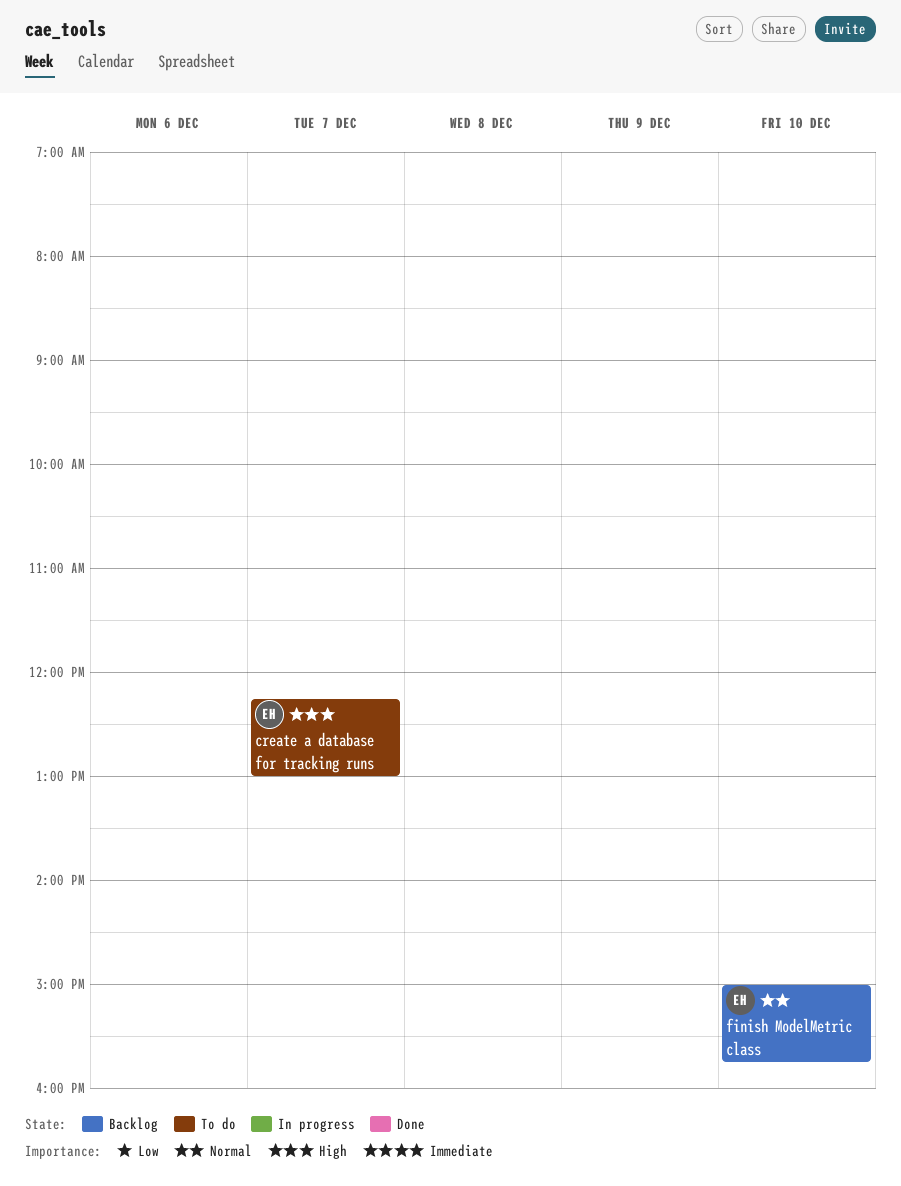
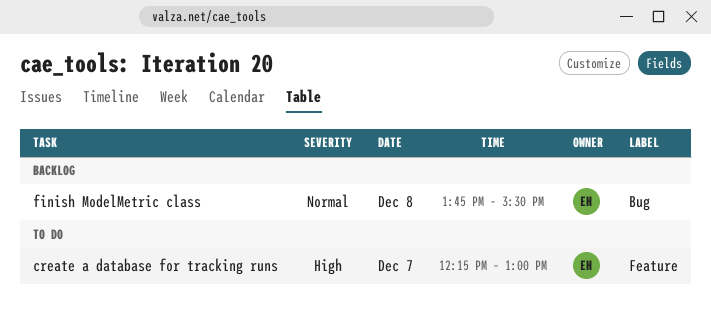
finish ModelMetric class, day: Dec 10 -> Dec 8
finish ModelMetric class, begins: 15:00 -> 13:45
finish ModelMetric class, ends: 15:45 -> 15:30

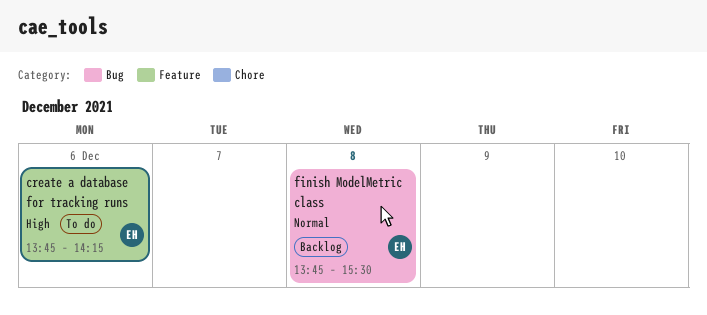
create a database for tracking runs, day: Dec 7 -> Dec 6
create a database for tracking runs, begins: 12:15 -> 13:45
create a database for tracking runs, ends: 13:00 -> 14:15

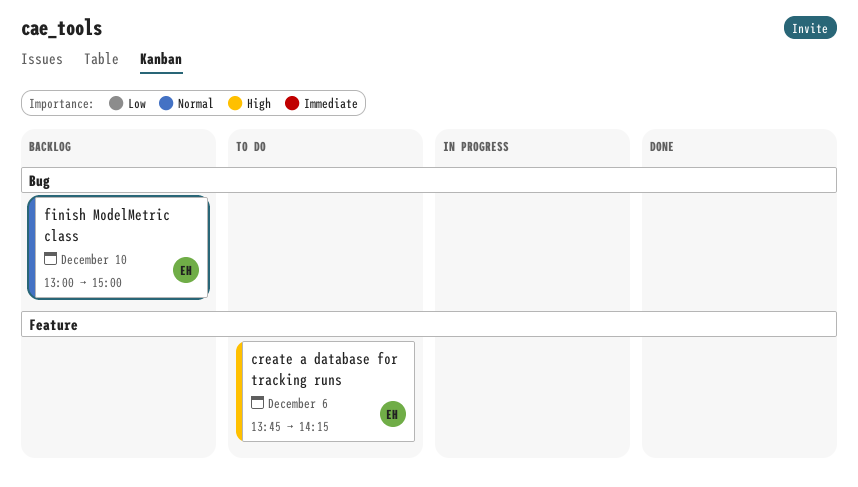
finish ModelMetric class, day: Dec 8 -> Dec 10
finish ModelMetric class, begins: 13:45 -> 13:00
finish ModelMetric class, ends: 15:30 -> 15:00

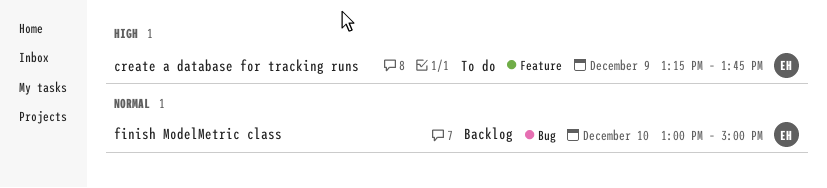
create a database for tracking runs, day: Dec 6 -> Dec 9
create a database for tracking runs, begins: 13:45 -> 13:15
create a database for tracking runs, ends: 14:15 -> 13:45

